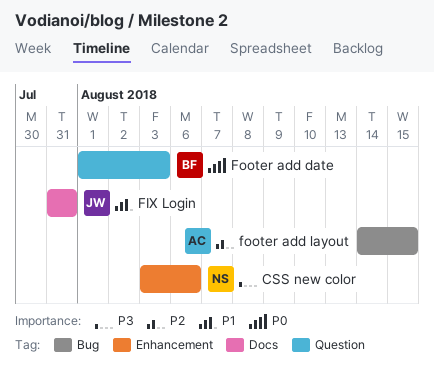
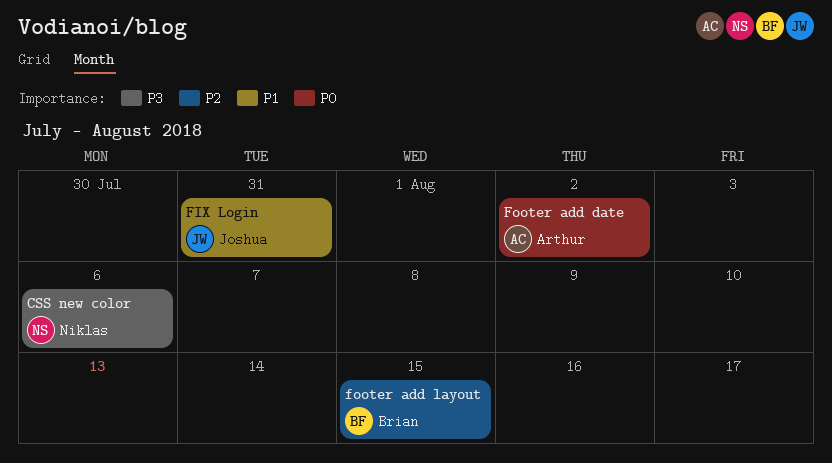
Footer add date, owner: Brian -> Arthur
Footer add date, due: Aug 3 -> Aug 2
footer add layout, owner: Arthur -> Brian

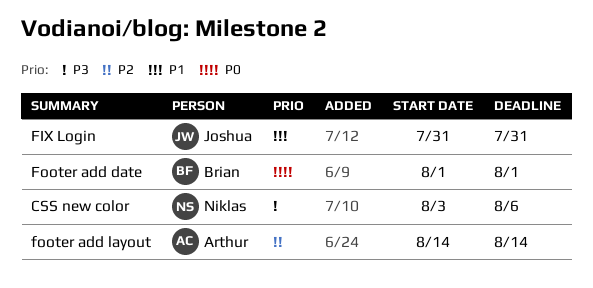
Footer add date, owner: Arthur -> Brian
Footer add date, due: Aug 2 -> Aug 1
footer add layout, owner: Brian -> Arthur
footer add layout, due: Aug 15 -> Aug 14

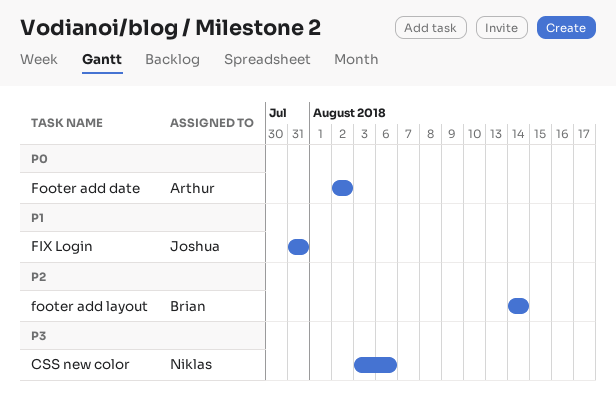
Footer add date, owner: Brian -> Arthur
Footer add date, start: Aug 1 -> Aug 2
Footer add date, due: Aug 1 -> Aug 2
footer add layout, owner: Arthur -> Brian

